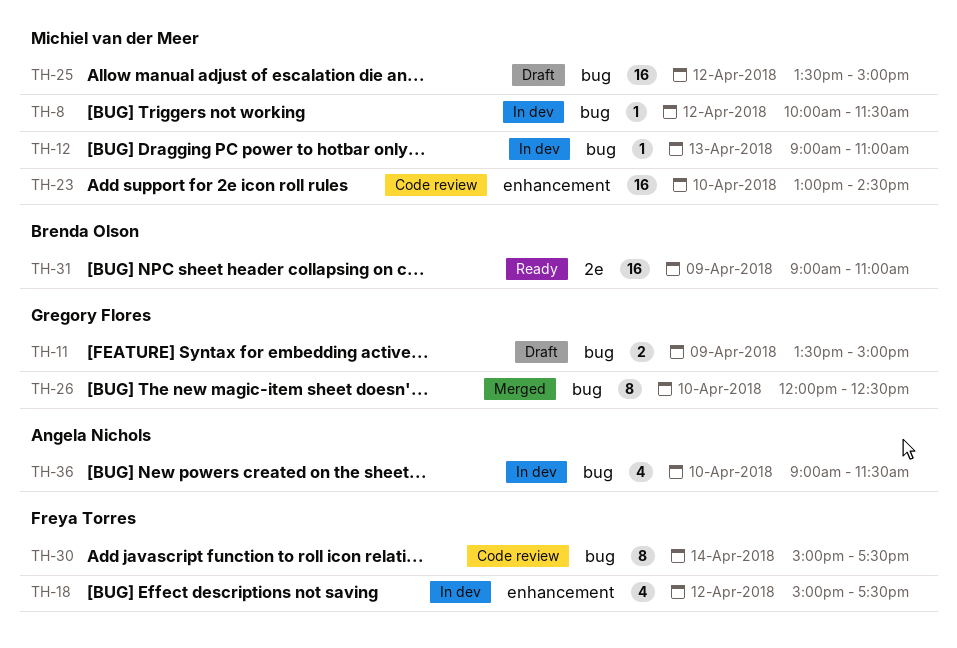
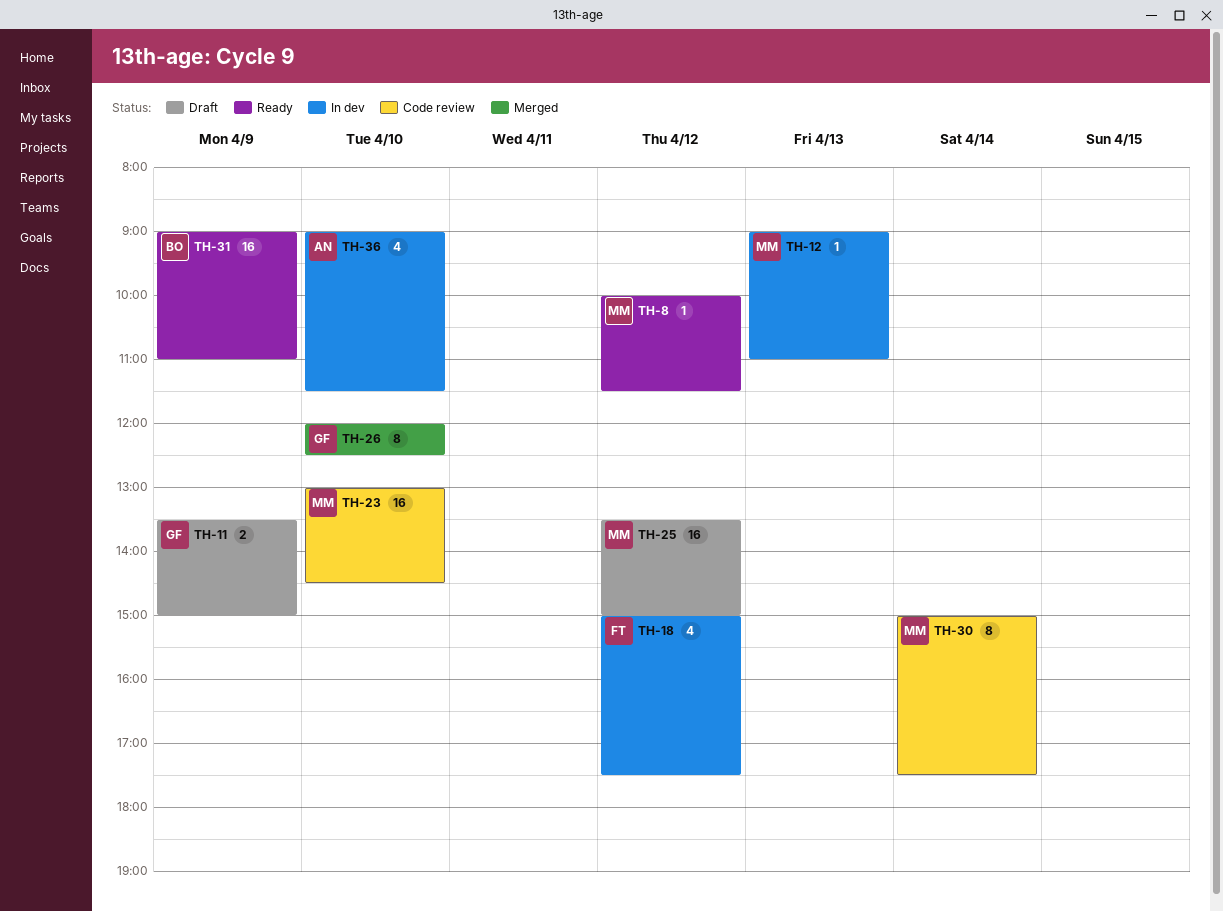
TH-8, status: In dev -> Ready
TH-30, owner: Freya Torres -> Michiel van der Meer

